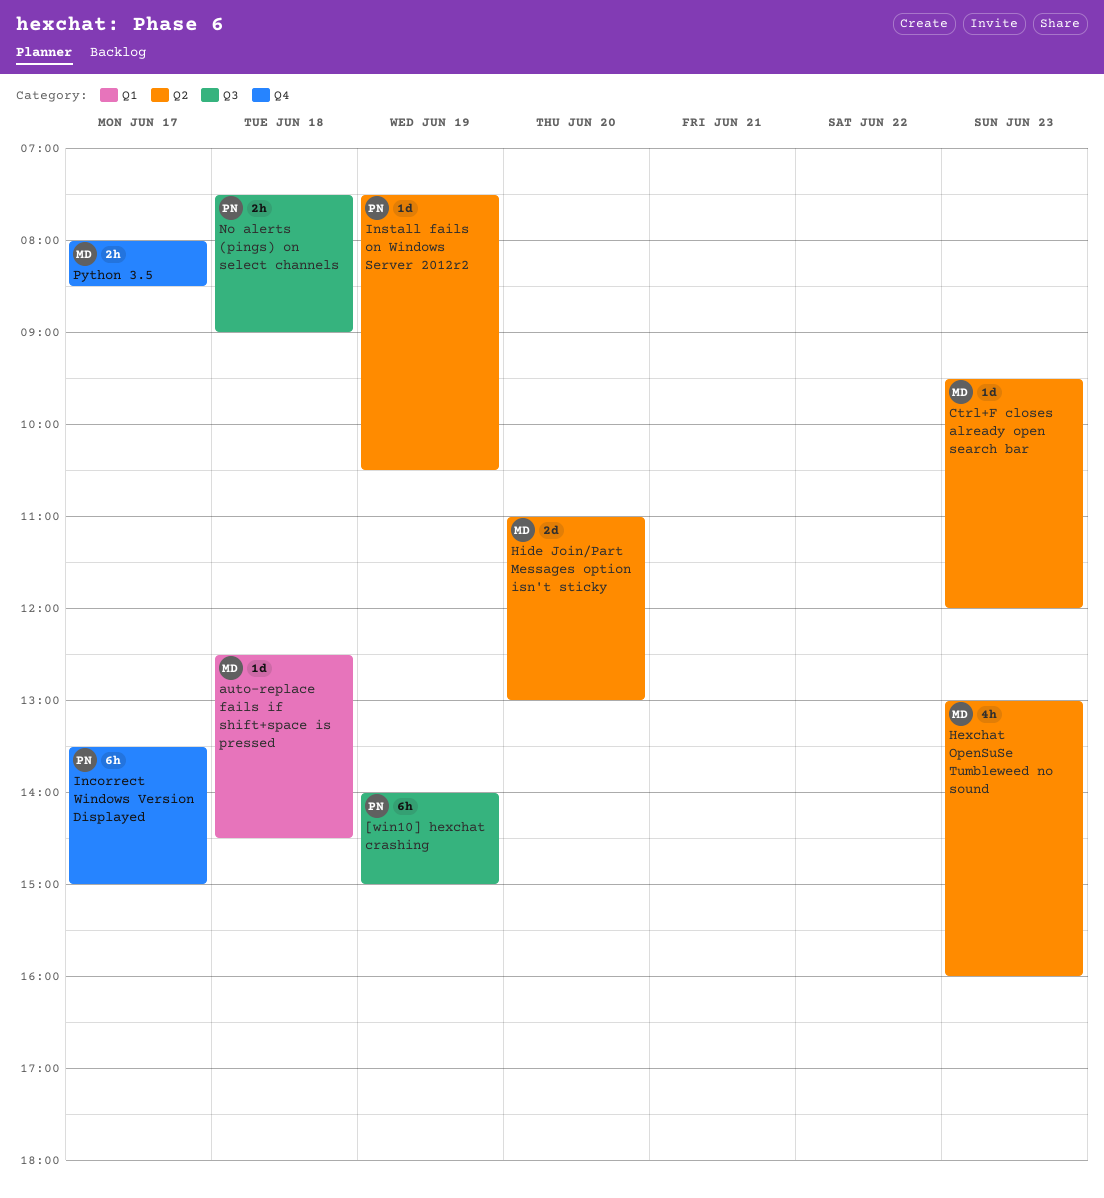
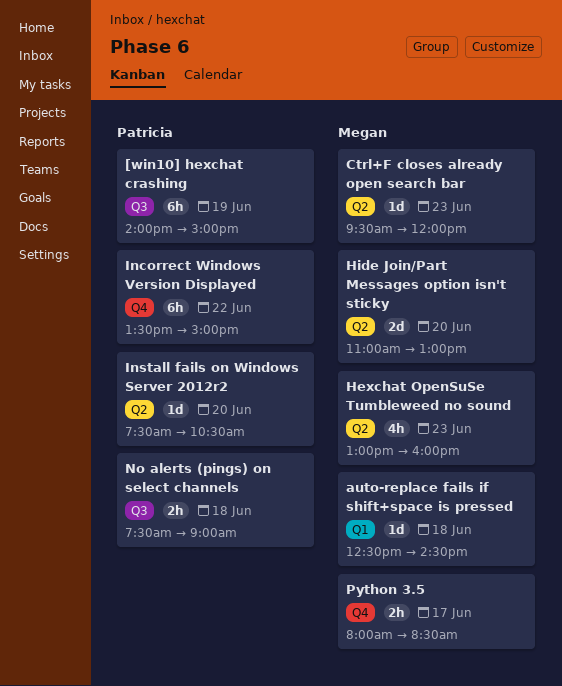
Incorrect Windows Version Displayed, day: Jun 17 -> Jun 22
Install fails on Windows Server 2012r2, day: Jun 19 -> Jun 20

